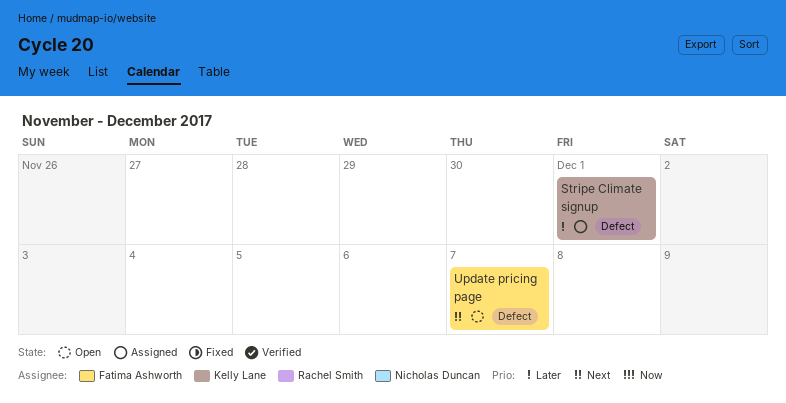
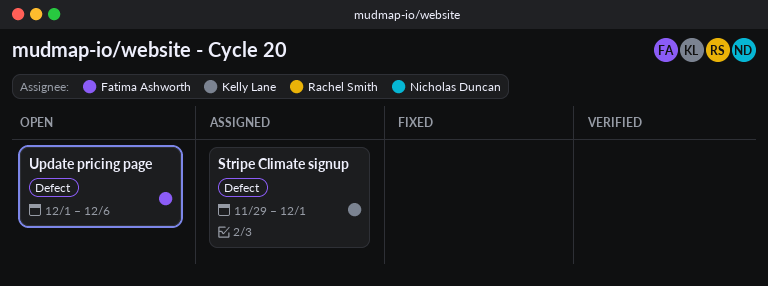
Update pricing page, due: Dec 7 -> Dec 6

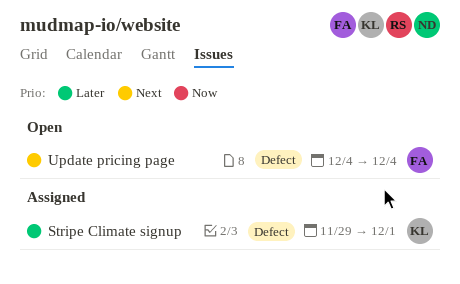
Update pricing page, start: Dec 1 -> Dec 4
Update pricing page, due: Dec 6 -> Dec 4

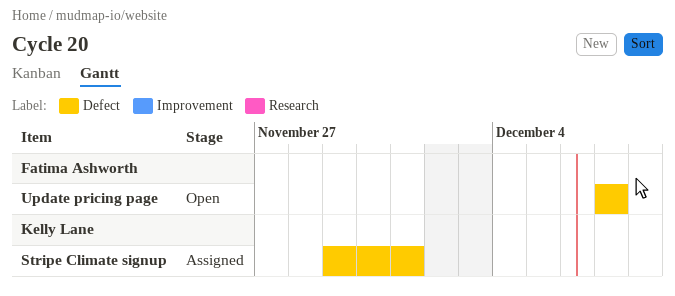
Update pricing page, start: Dec 4 -> Dec 7
Update pricing page, due: Dec 4 -> Dec 7

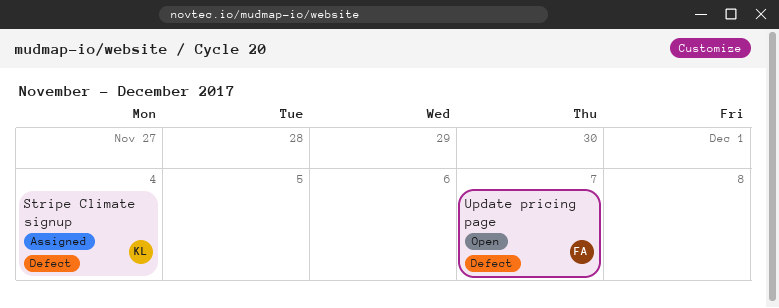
Stripe Climate signup, due: Dec 1 -> Dec 4

